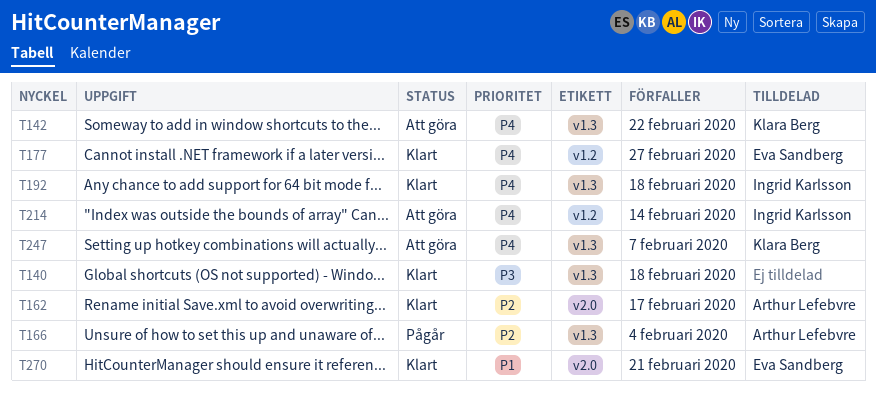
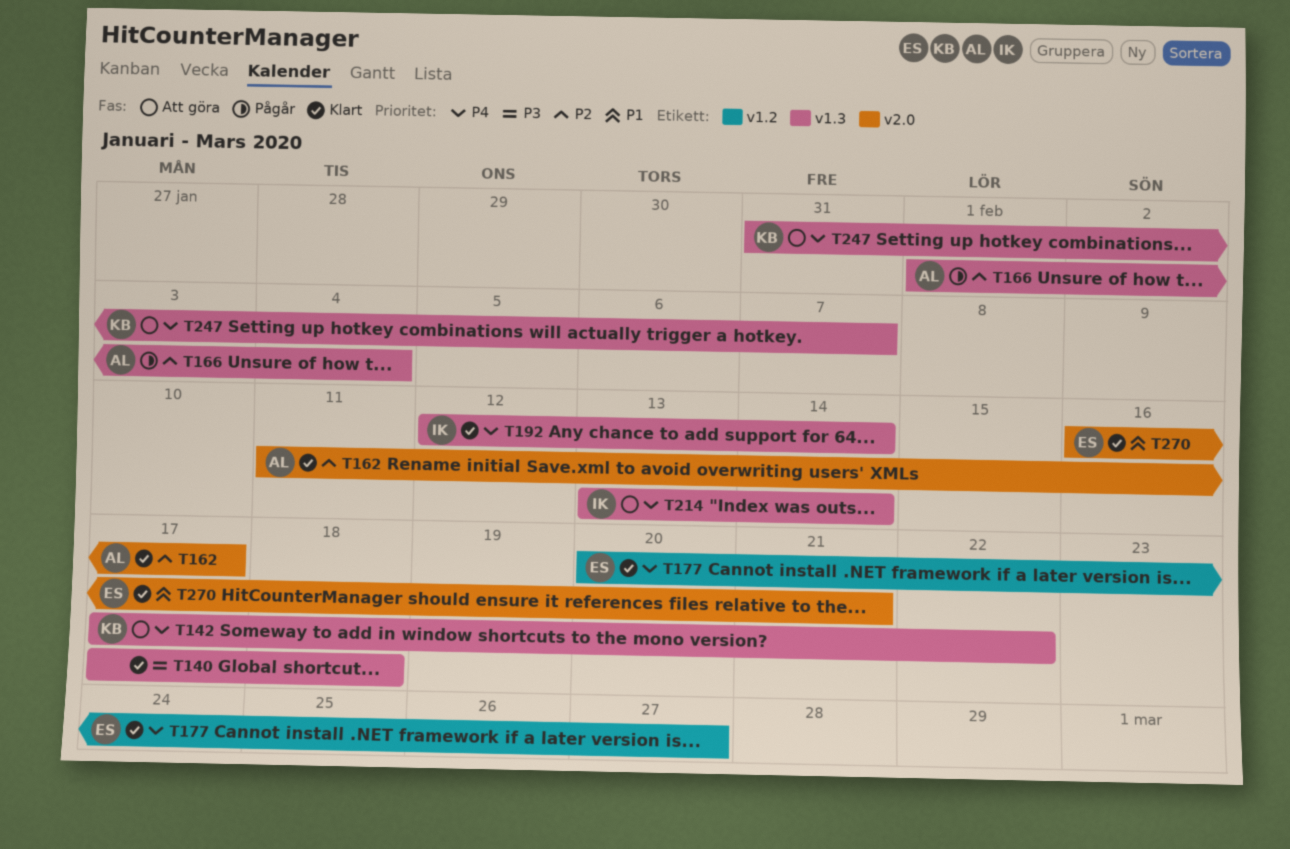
T192, due: Feb 18 -> Feb 14
T214, label: v1.2 -> v1.3

